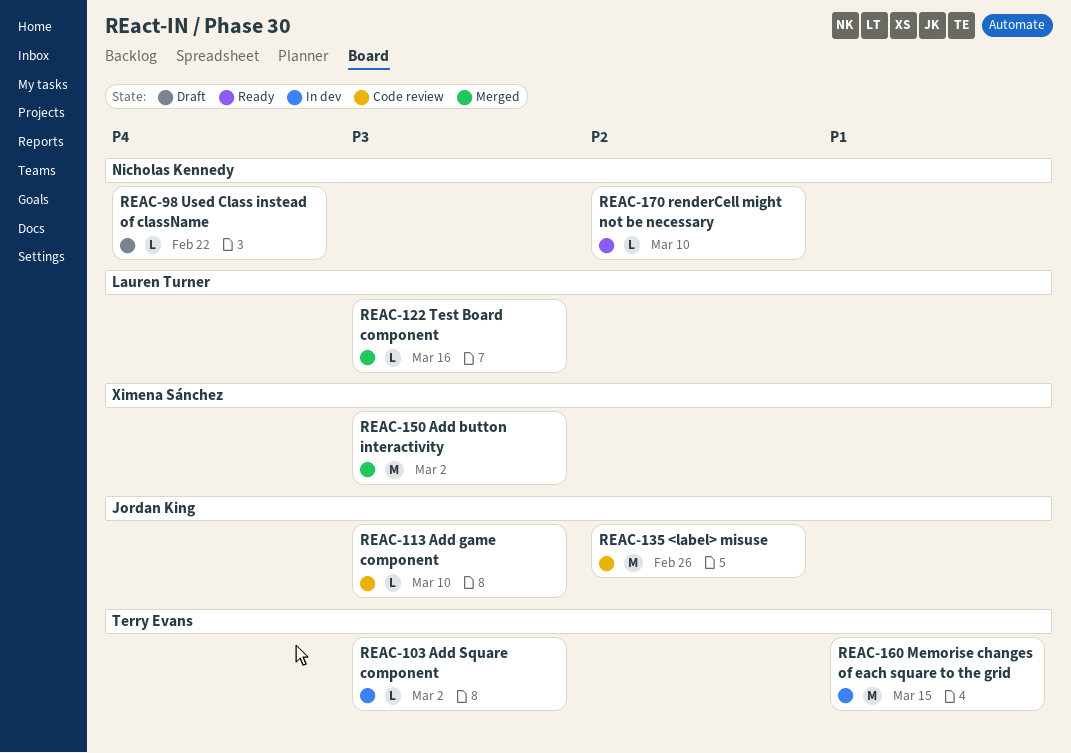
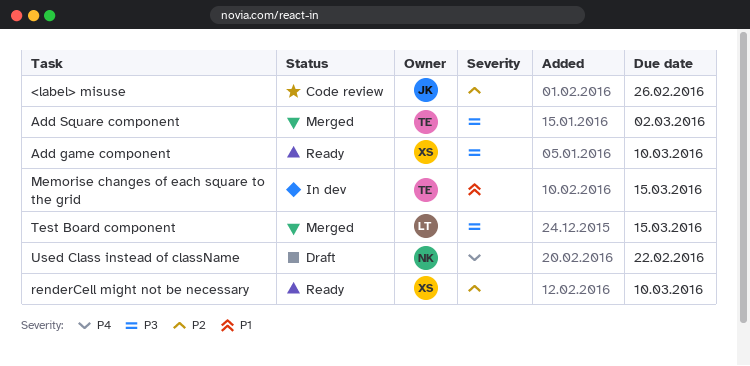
Add button interactivity: present -> none
Add game component, status: Code review -> Ready
Add game component, owner: Jordan King -> Ximena Sánchez
Add Square component, status: In dev -> Merged
renderCell might not be necessary, owner: Nicholas Kennedy -> Ximena Sánchez
Test Board component, due: Mar 16 -> Mar 15

